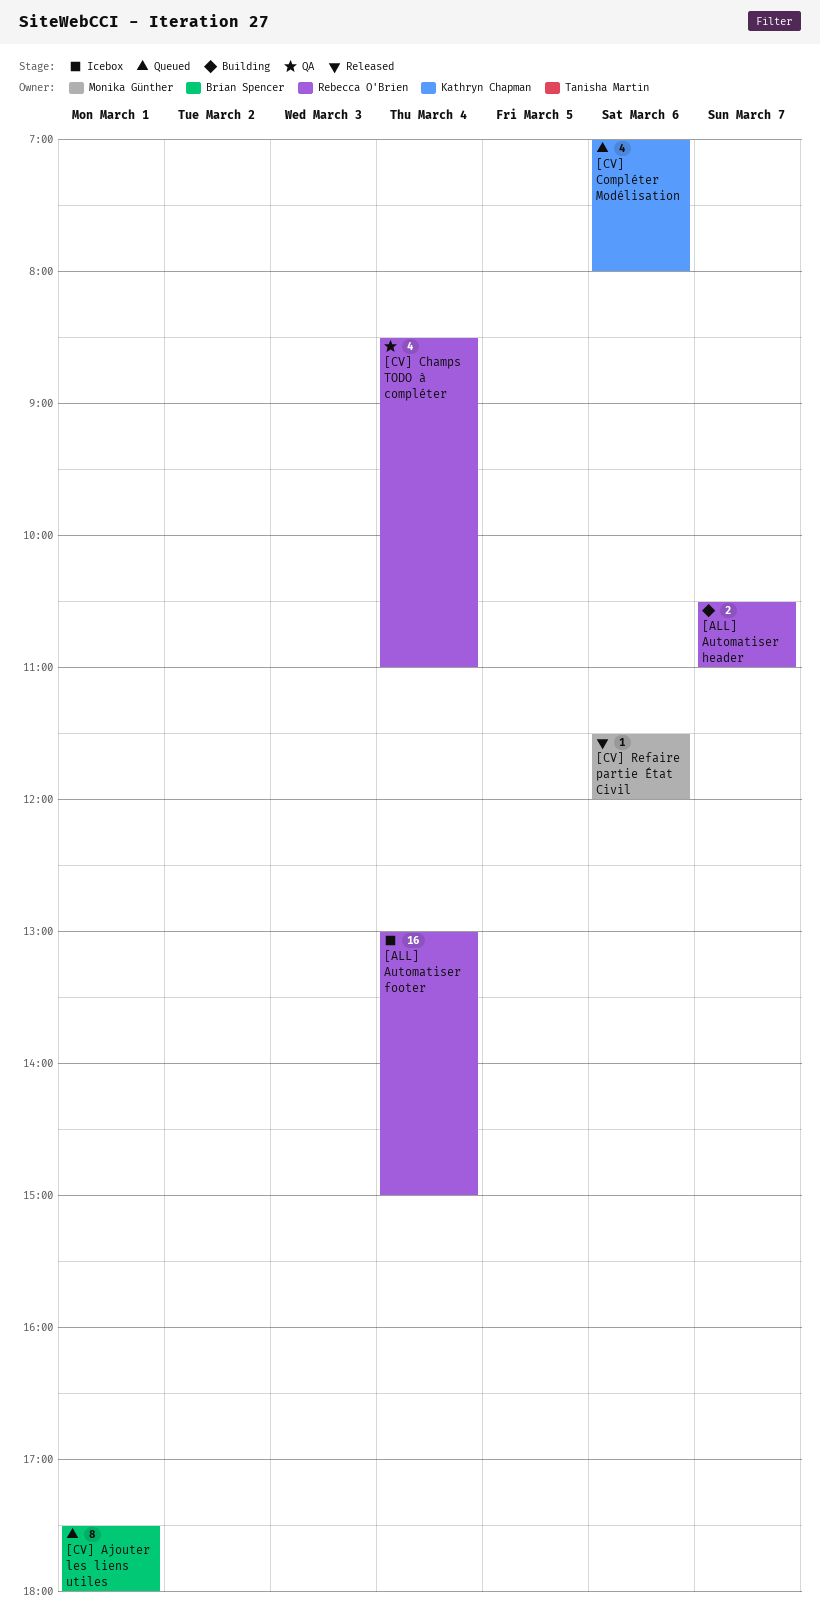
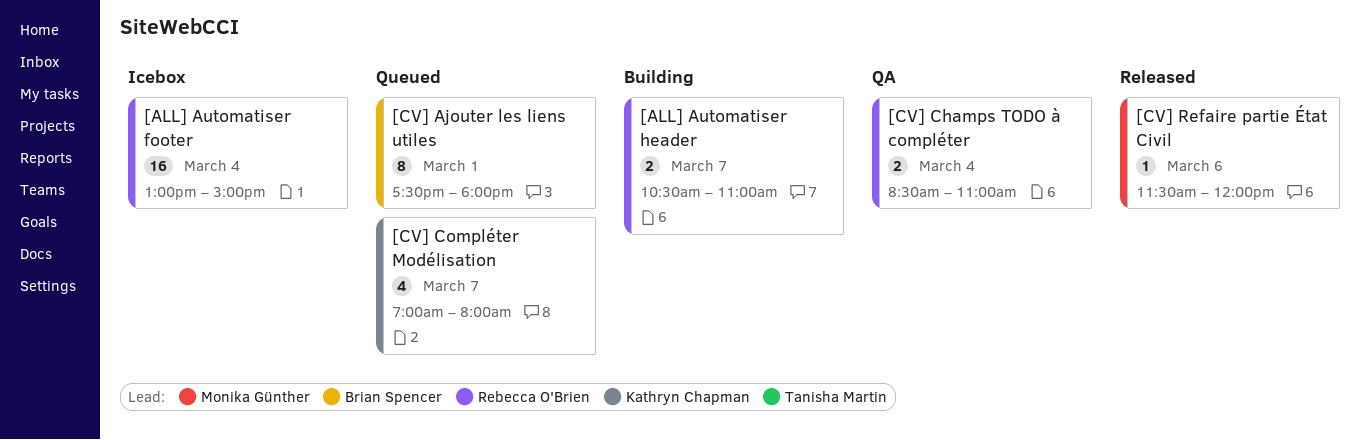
[CV] Champs TODO à compléter, estimate: 4 -> 2
[CV] Compléter Modélisation, day: Mar 6 -> Mar 7

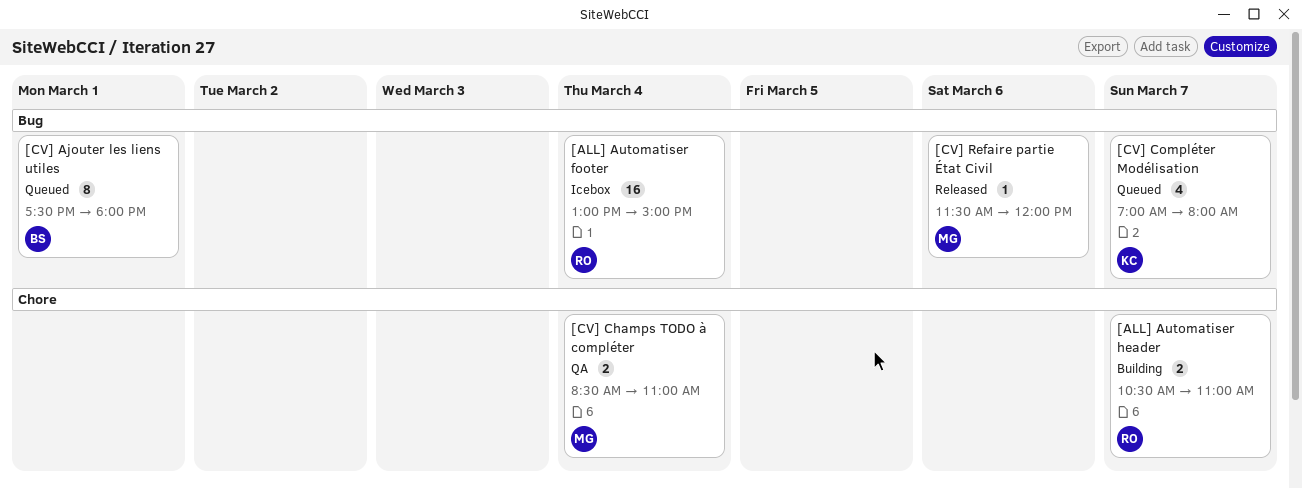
[CV] Champs TODO à compléter, owner: Rebecca O'Brien -> Monika Günther

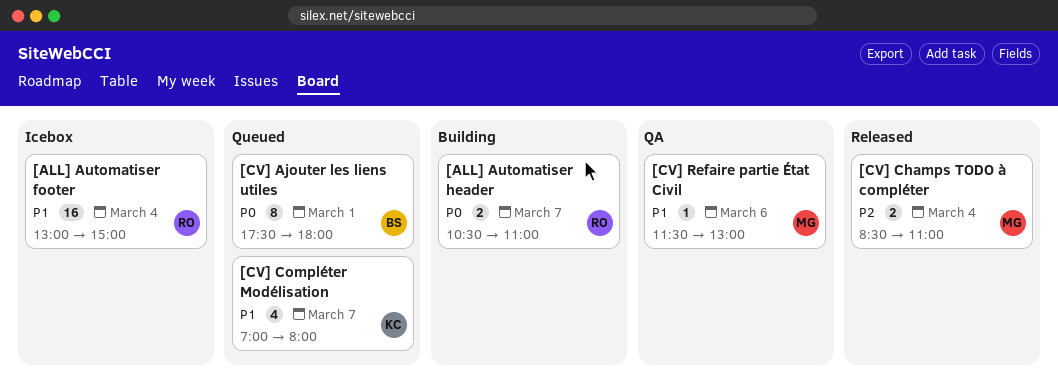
[CV] Champs TODO à compléter, status: QA -> Released
[CV] Refaire partie État Civil, status: Released -> QA
[CV] Refaire partie État Civil, ends: 12:00 -> 13:00

